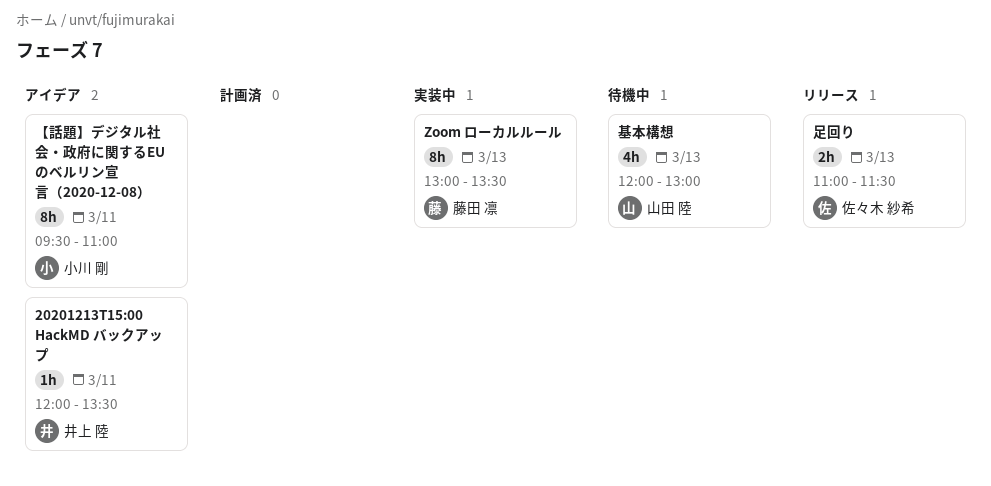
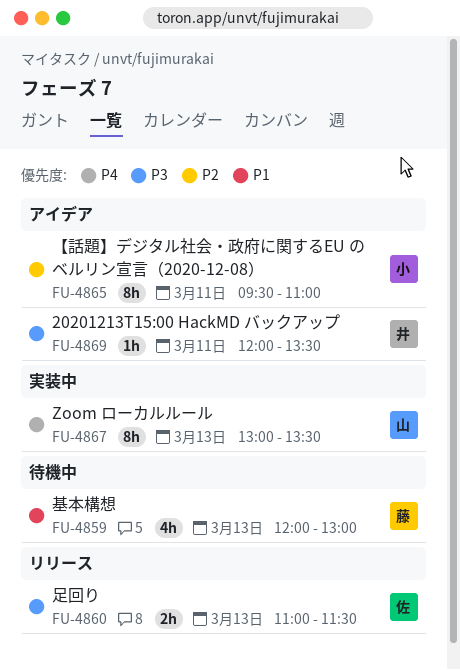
Zoom ローカルルール, owner: 藤田 凛 -> 山田 陸
基本構想, owner: 山田 陸 -> 藤田 凛

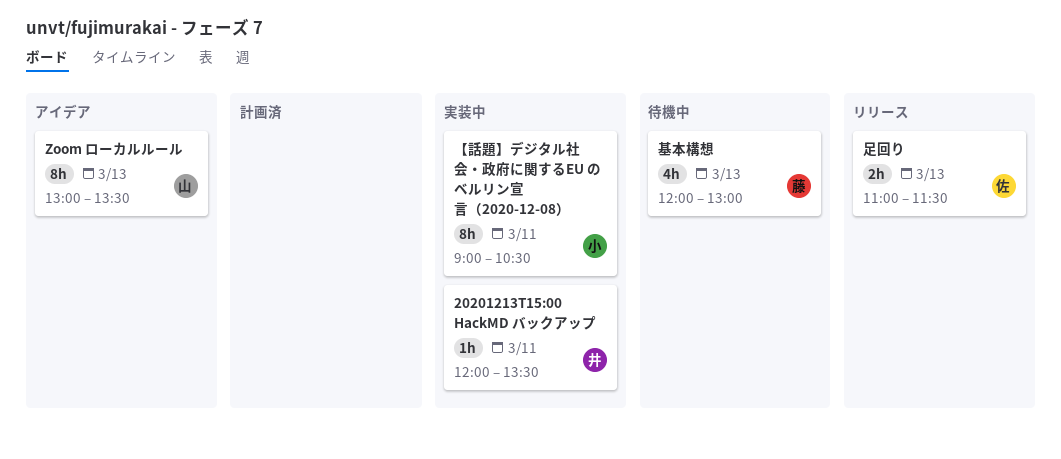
20201213T15:00 HackMD バックアップ, status: アイデア -> 実装中
Zoom ローカルルール, status: 実装中 -> アイデア
【話題】デジタル社会・政府に関するEU のベルリン宣言（2020-12-08）, status: アイデア -> 実装中
【話題】デジタル社会・政府に関するEU のベルリン宣言（2020-12-08）, begins: 09:30 -> 09:00
【話題】デジタル社会・政府に関するEU のベルリン宣言（2020-12-08）, ends: 11:00 -> 10:30

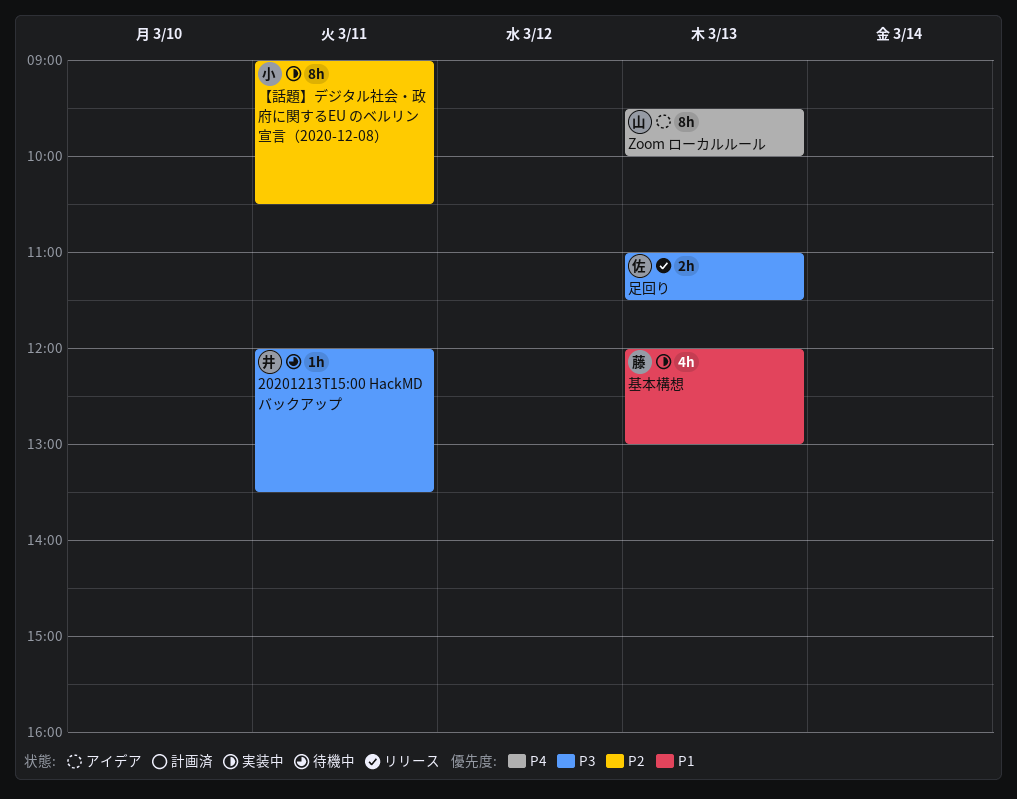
20201213T15:00 HackMD バックアップ, status: 実装中 -> 待機中
Zoom ローカルルール, begins: 13:00 -> 09:30
Zoom ローカルルール, ends: 13:30 -> 10:00
基本構想, status: 待機中 -> 実装中

